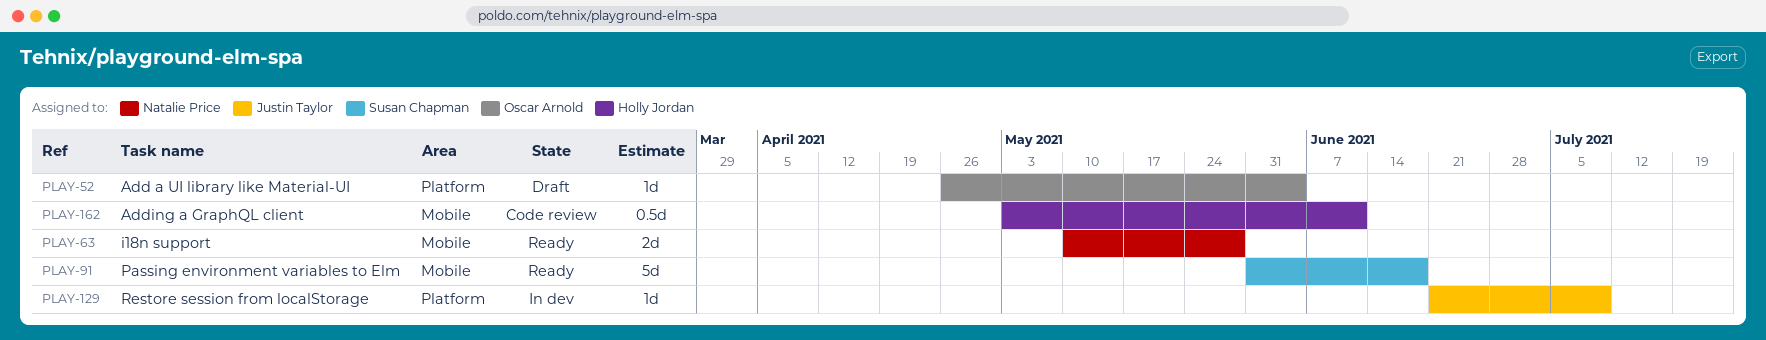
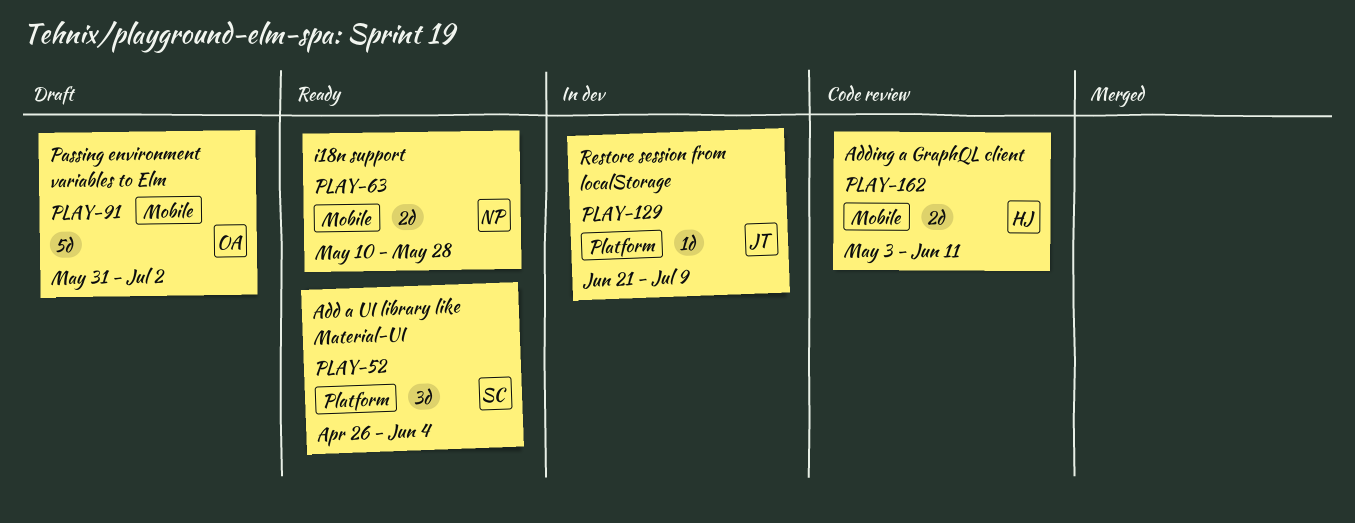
PLAY-52, status: Draft -> Ready
PLAY-52, owner: Oscar Arnold -> Susan Chapman
PLAY-52, estimate: 1d -> 3d
PLAY-91, status: Ready -> Draft
PLAY-91, owner: Susan Chapman -> Oscar Arnold
PLAY-91, due: Jun 18 -> Jul 2
PLAY-162, estimate: 0.5d -> 2d

